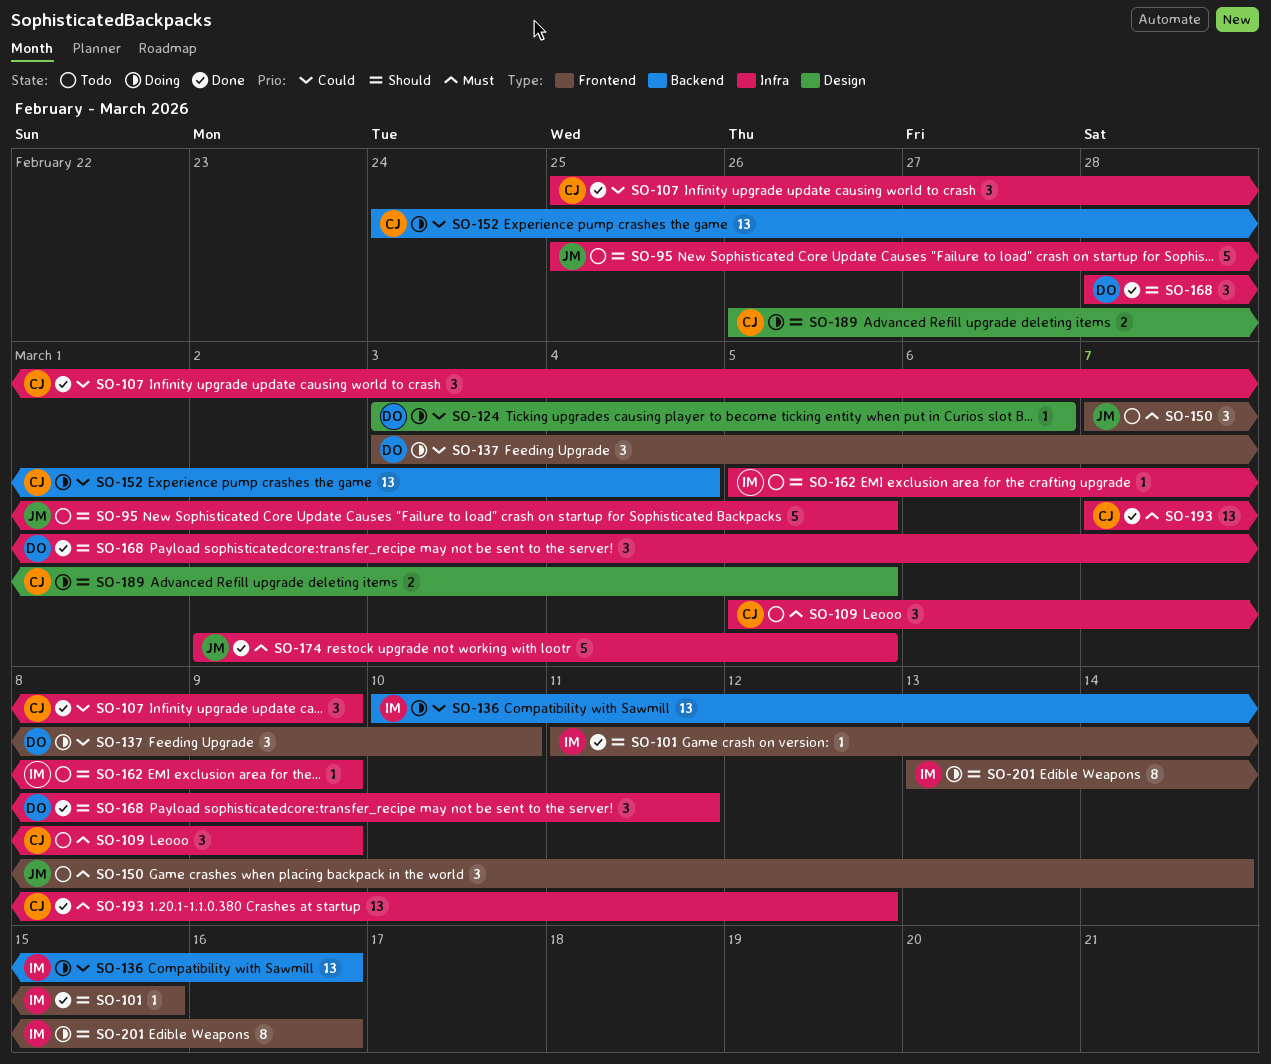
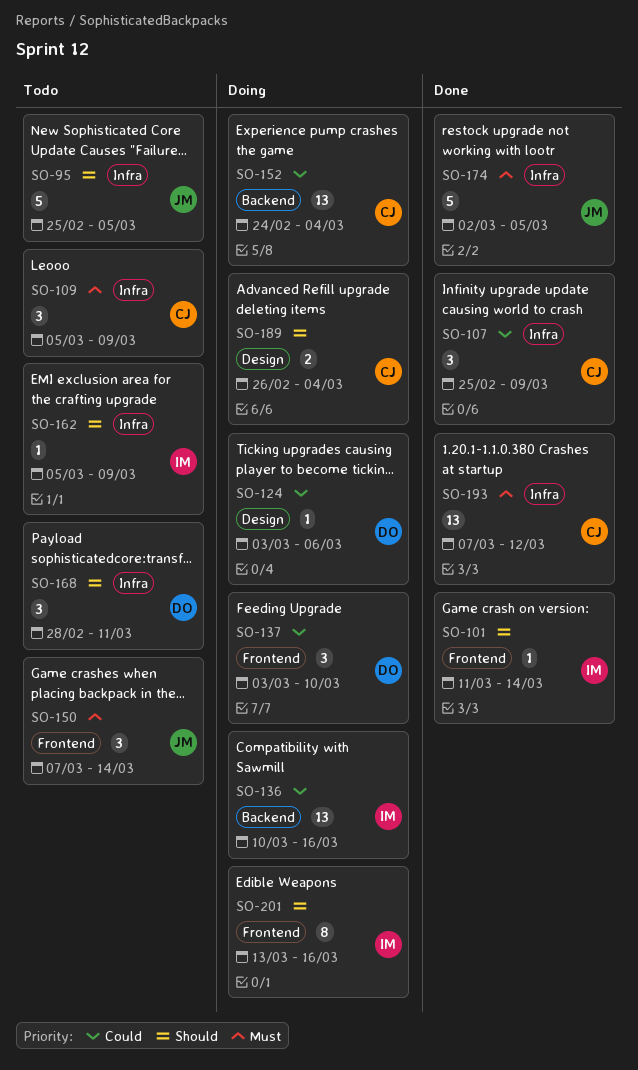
SO-101, due: Mar 15 -> Mar 14
SO-168, status: Done -> Todo
SO-189, due: Mar 5 -> Mar 4

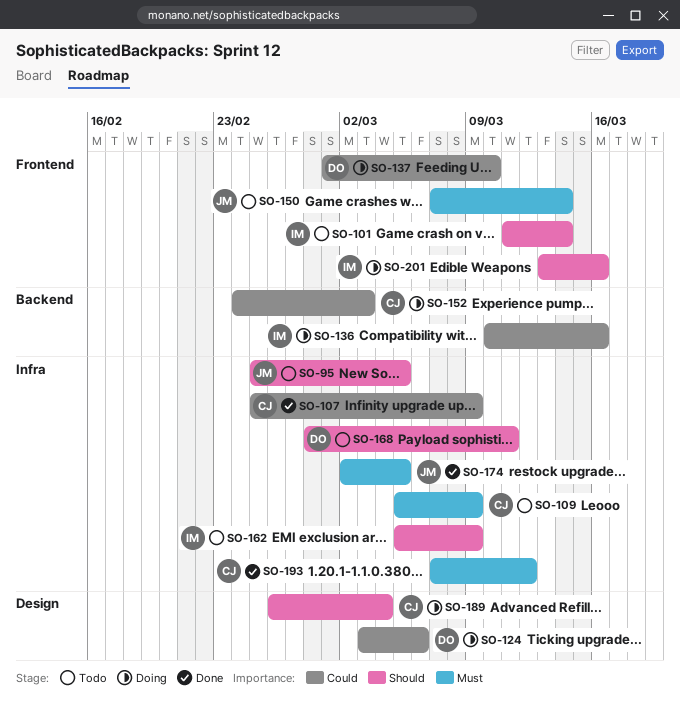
SO-101, status: Done -> Todo
SO-137, start: Mar 3 -> Mar 1
SO-152, due: Mar 4 -> Mar 3

